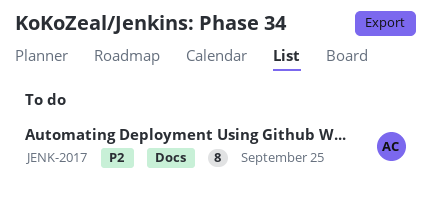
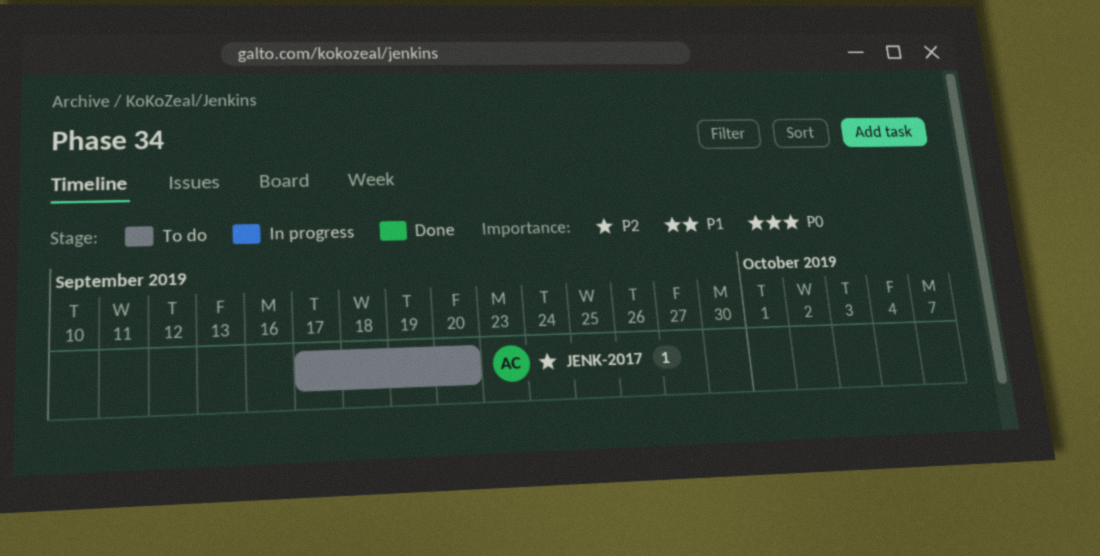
JENK-2017, estimate: 8 -> 1
JENK-2017, due: Sep 25 -> Sep 20

